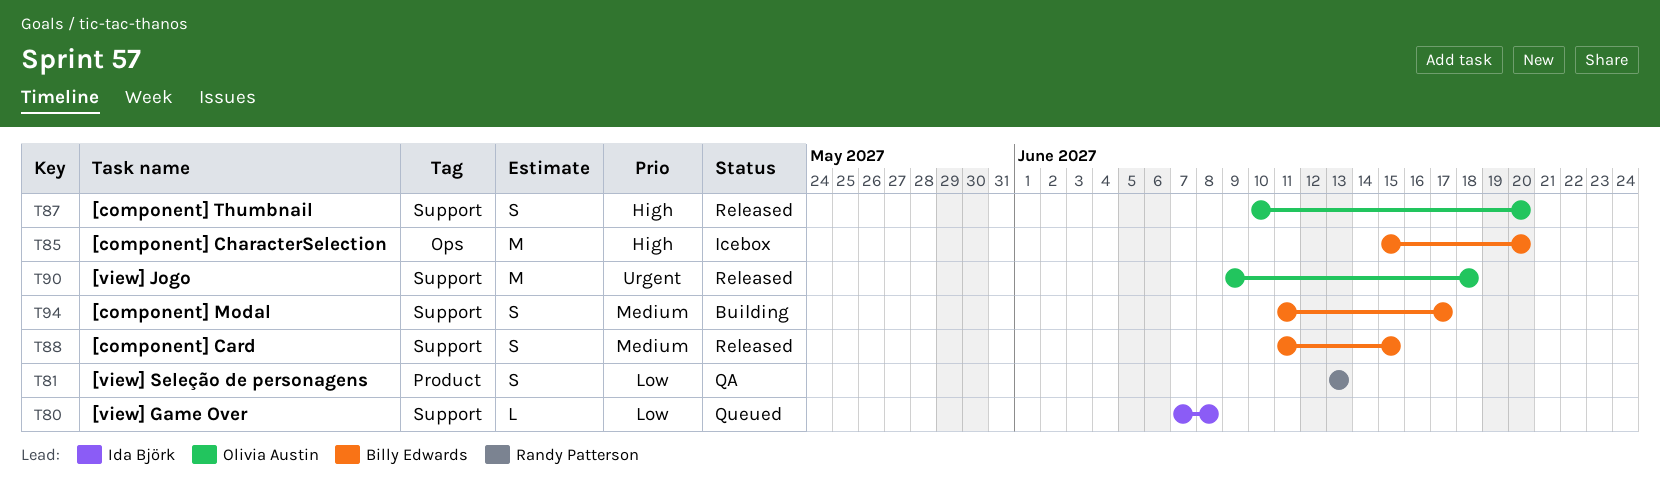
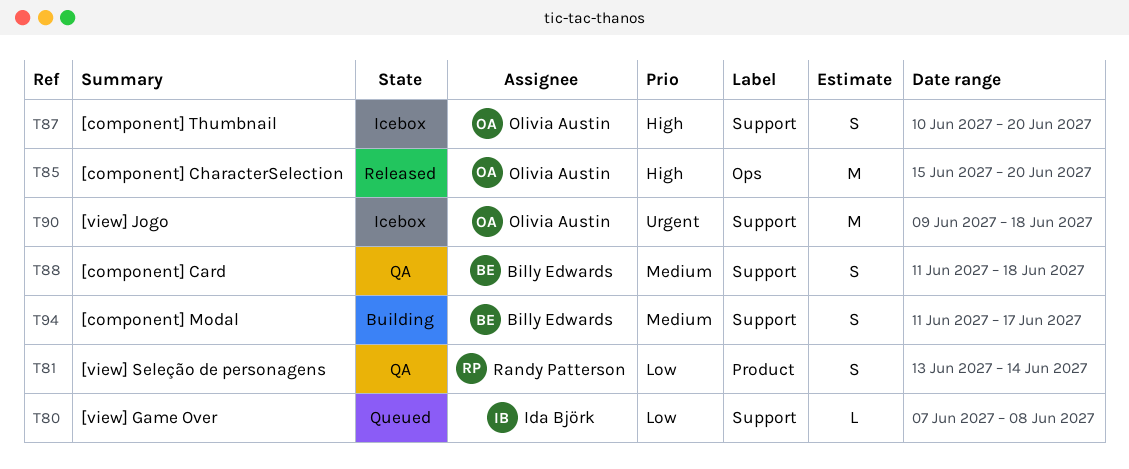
T81, due: Jun 13 -> Jun 14
T85, status: Icebox -> Released
T85, owner: Billy Edwards -> Olivia Austin
T87, status: Released -> Icebox
T88, status: Released -> QA
T88, due: Jun 15 -> Jun 18
T90, status: Released -> Icebox

